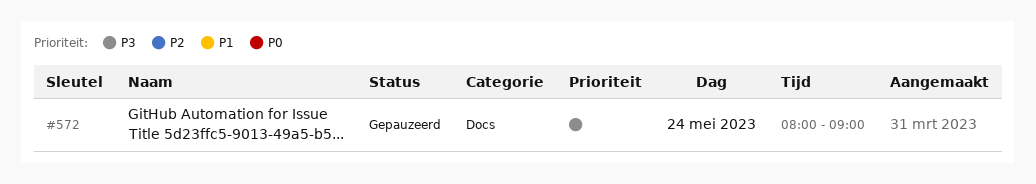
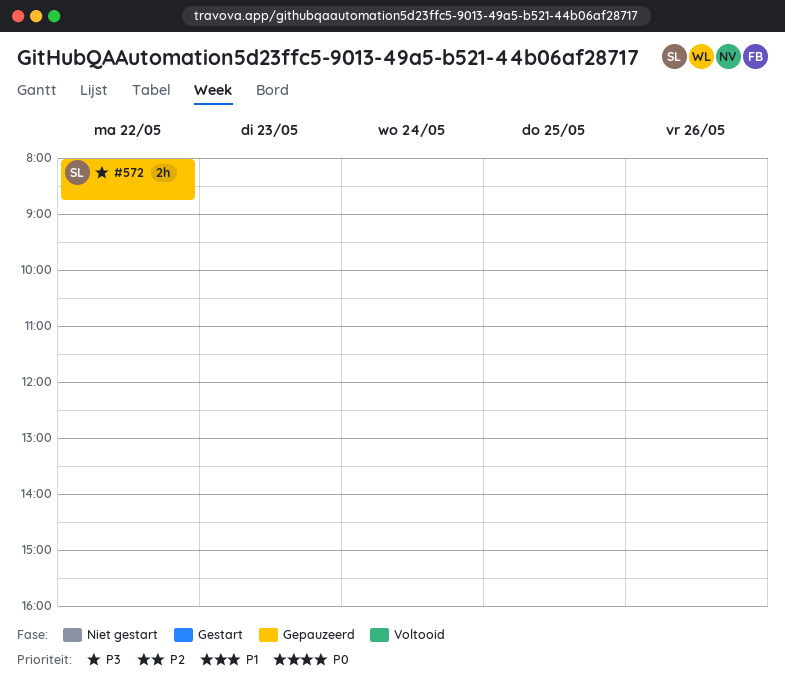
#572, day: May 24 -> May 22
#572, ends: 09:00 -> 08:45

